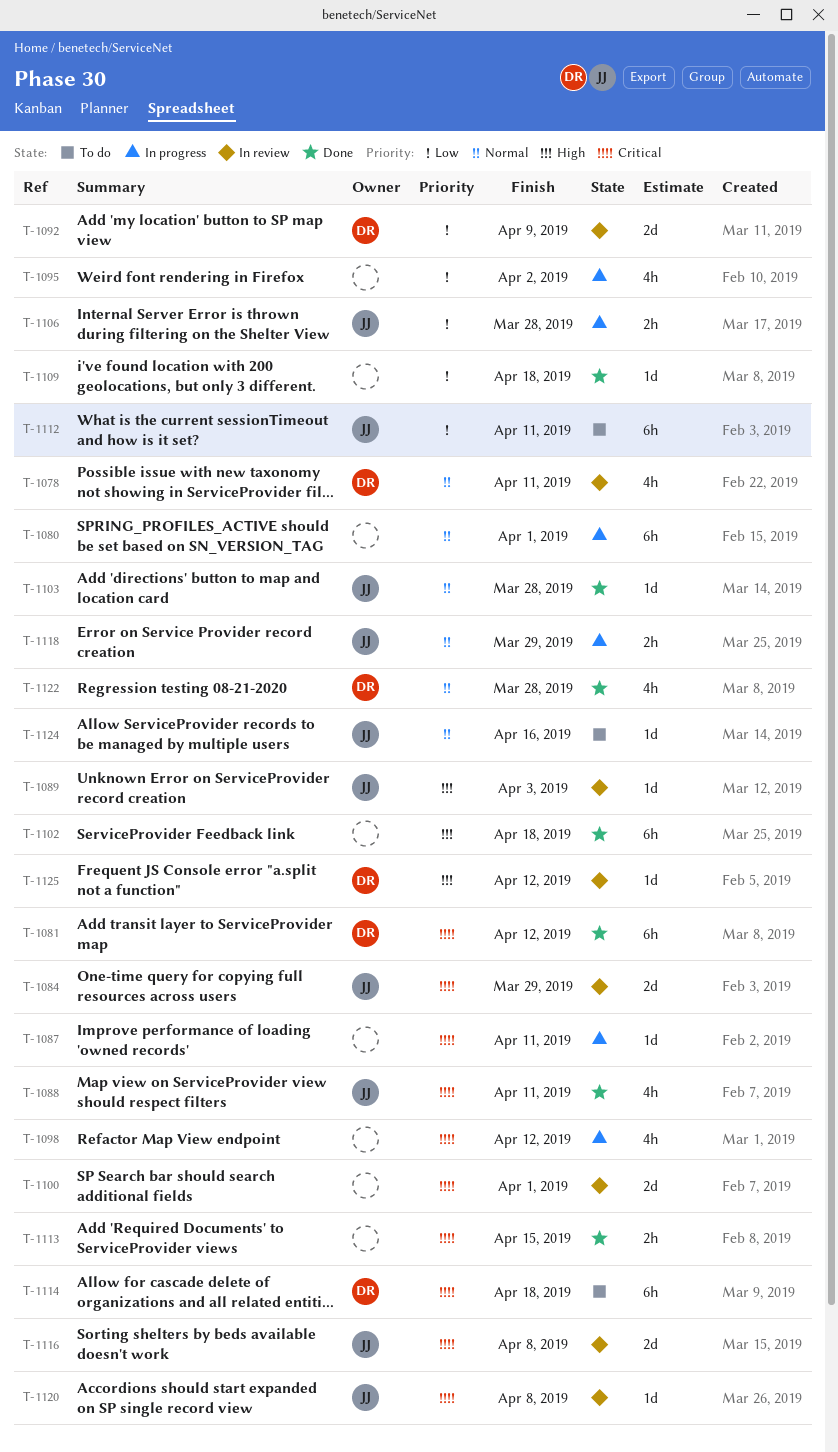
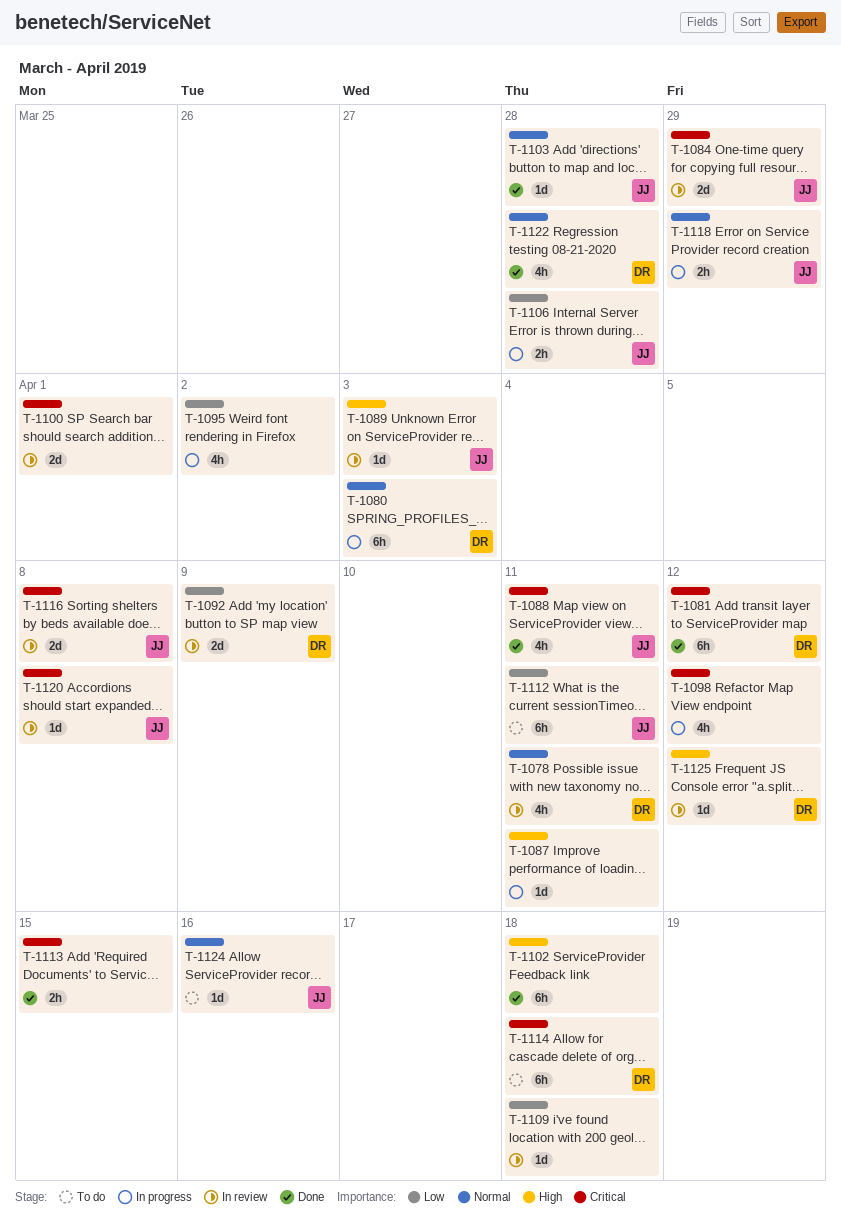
T-1080, owner: none -> DR
T-1080, due: Apr 1 -> Apr 3
T-1087, priority: Critical -> High
T-1109, status: Done -> In review

